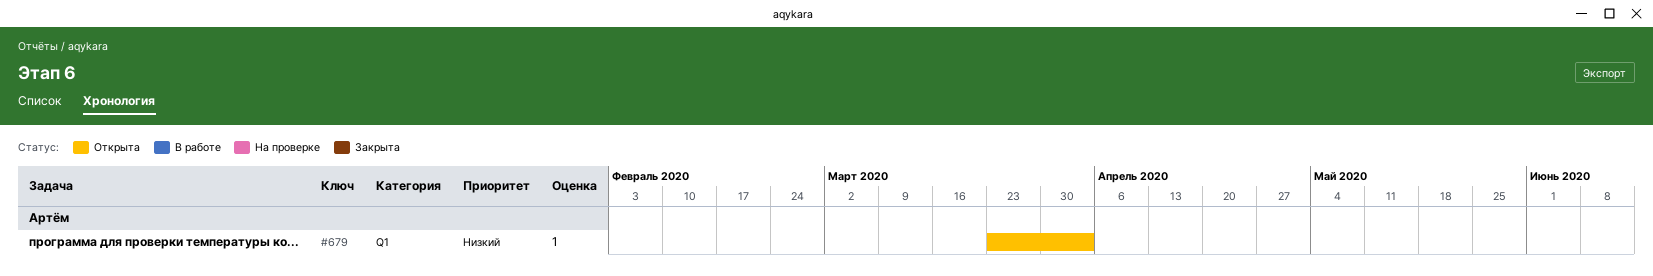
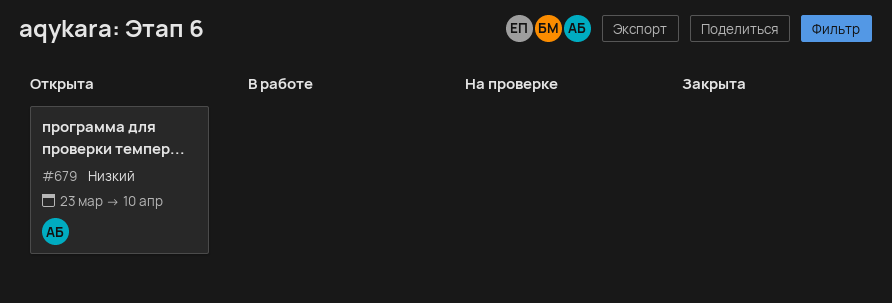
#679, due: Apr 3 -> Apr 10

